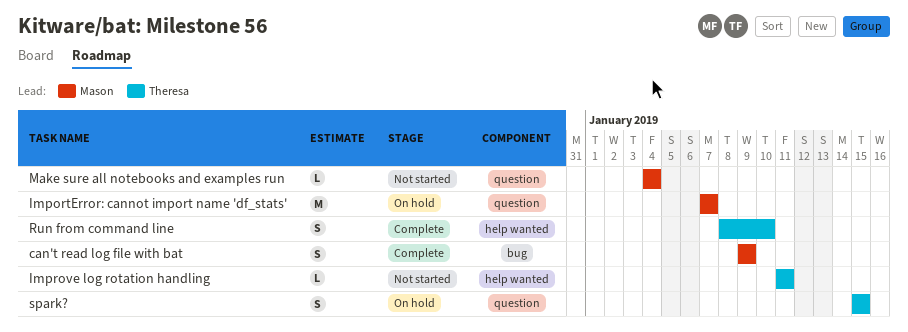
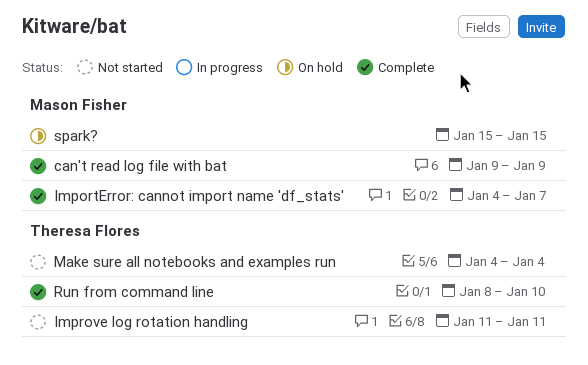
ImportError: cannot import name 'df_stats', status: On hold -> Complete
ImportError: cannot import name 'df_stats', start: Jan 7 -> Jan 4
Make sure all notebooks and examples run, owner: Mason Fisher -> Theresa Flores
spark?, owner: Theresa Flores -> Mason Fisher

